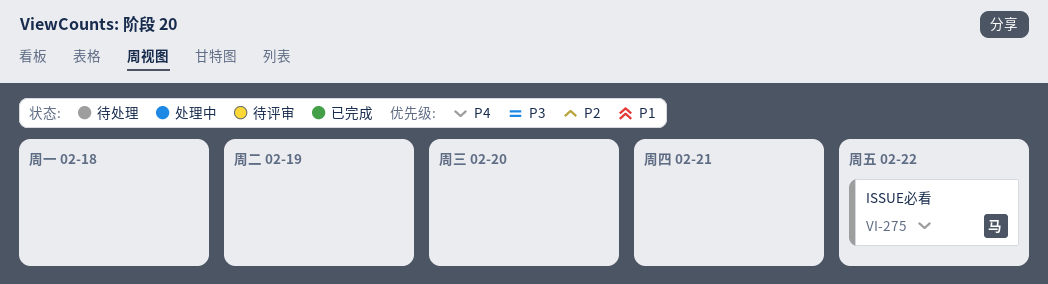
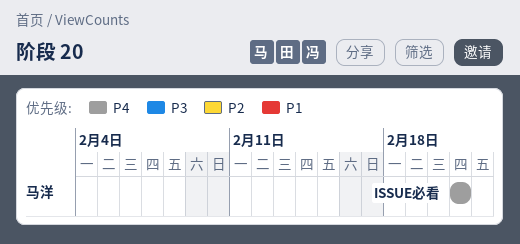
ISSUE必看, due: Feb 22 -> Feb 21

